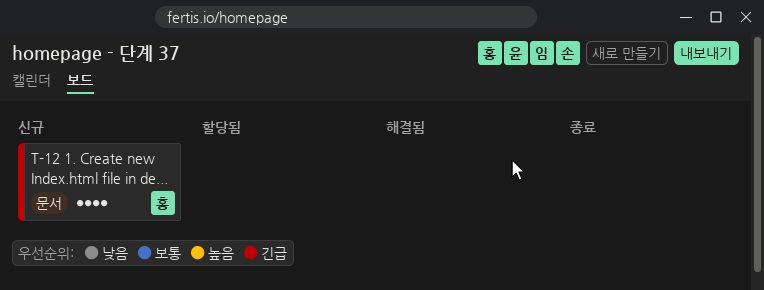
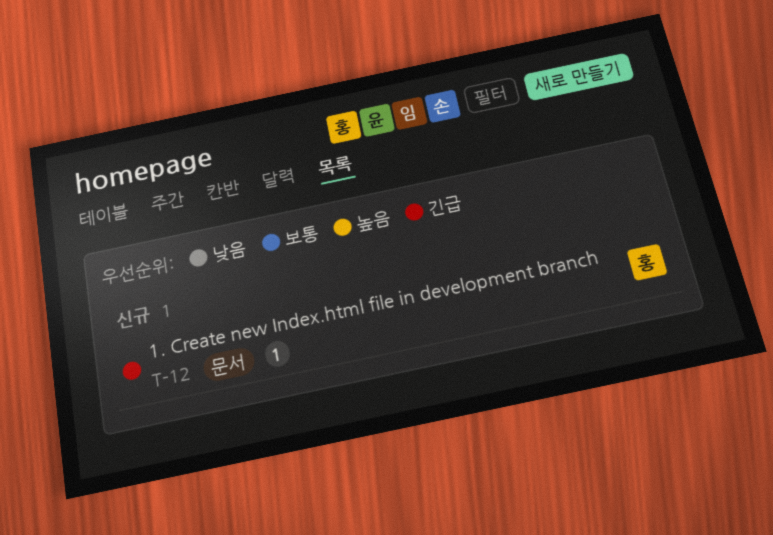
T-12, estimate: 4 -> 1

